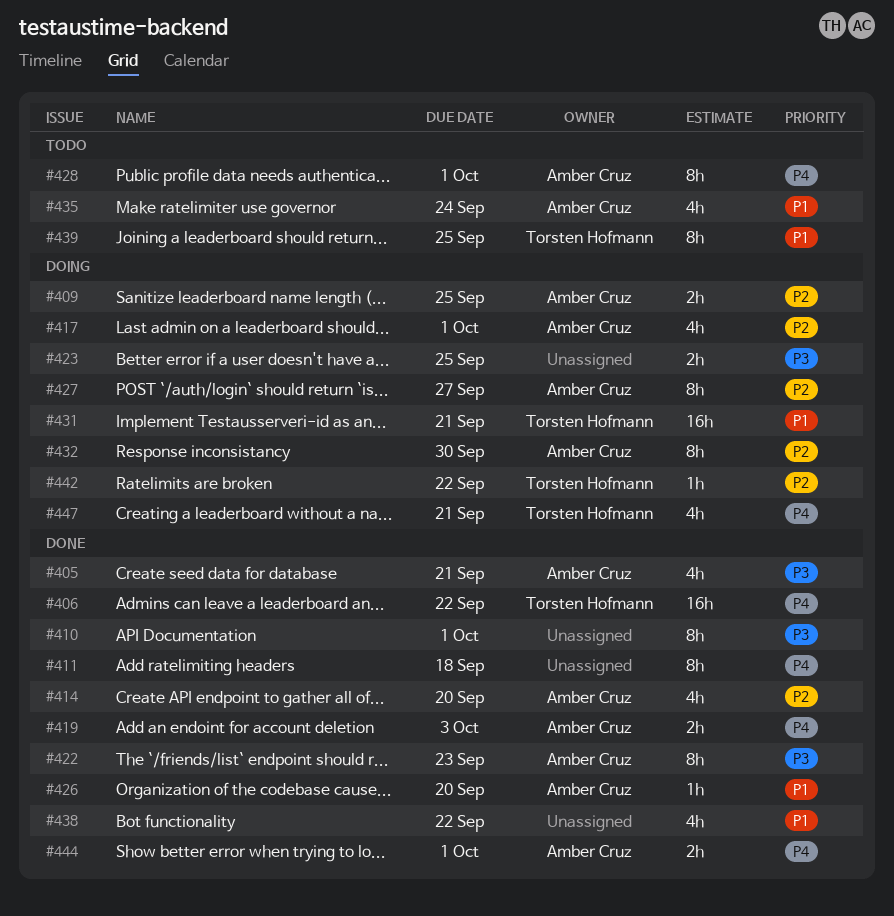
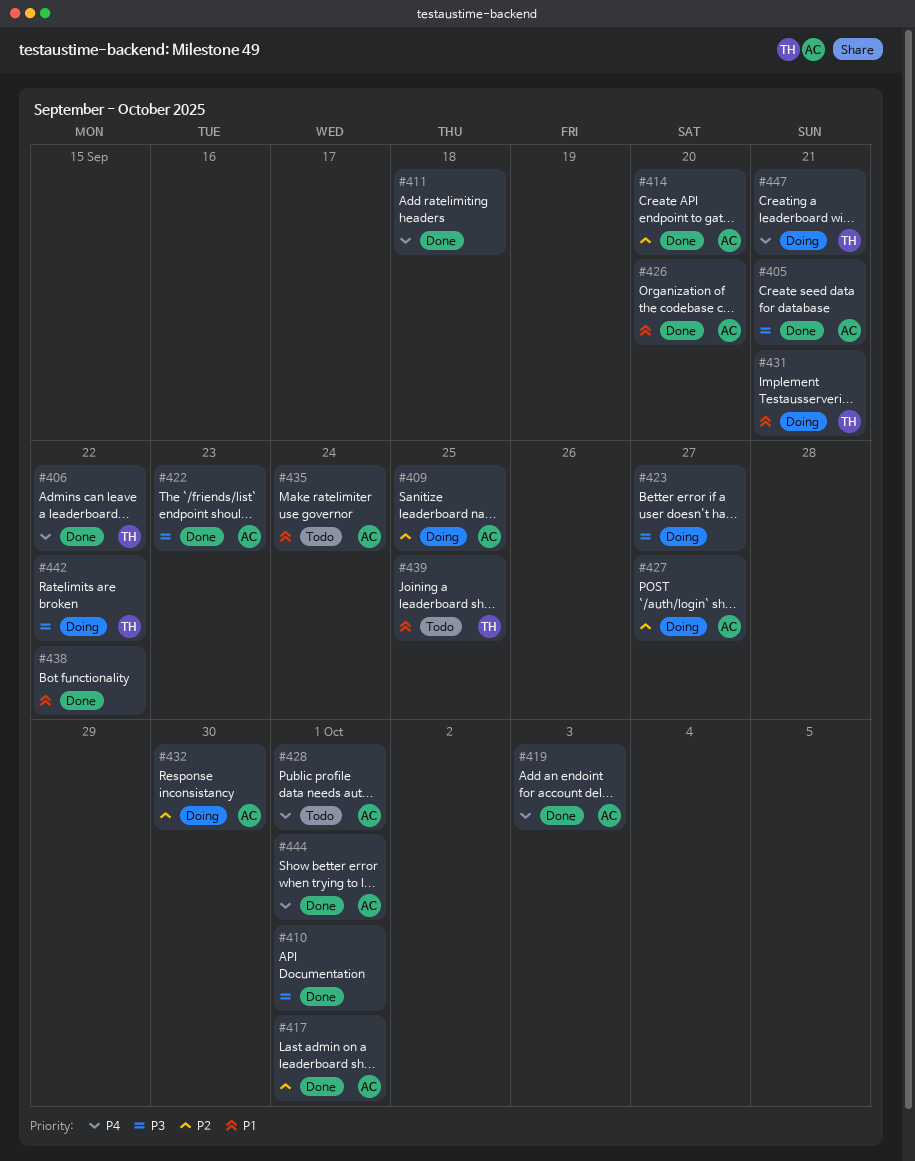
#417, status: Doing -> Done
#423, due: Sep 25 -> Sep 27
#442, priority: P2 -> P3

